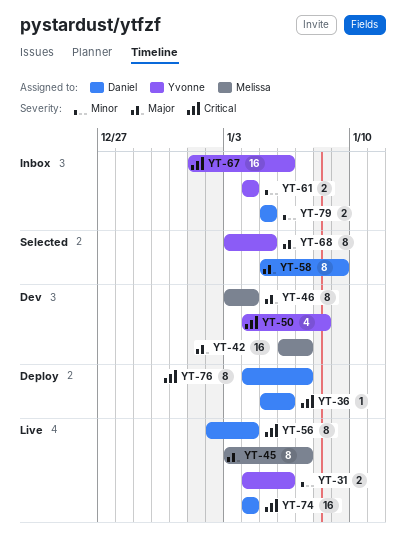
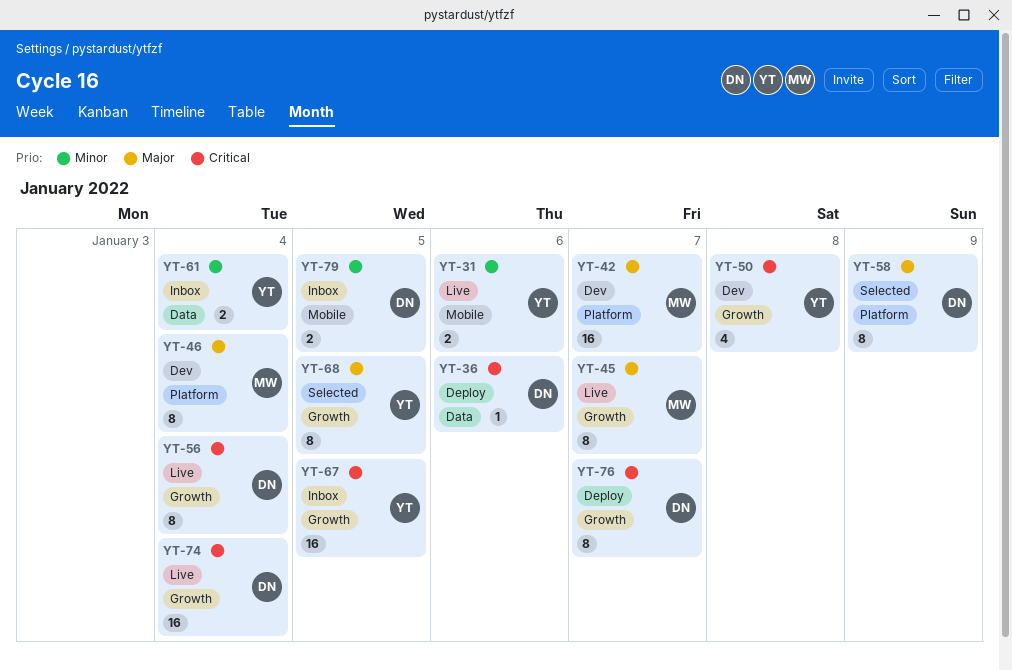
YT-67, due: Jan 6 -> Jan 5

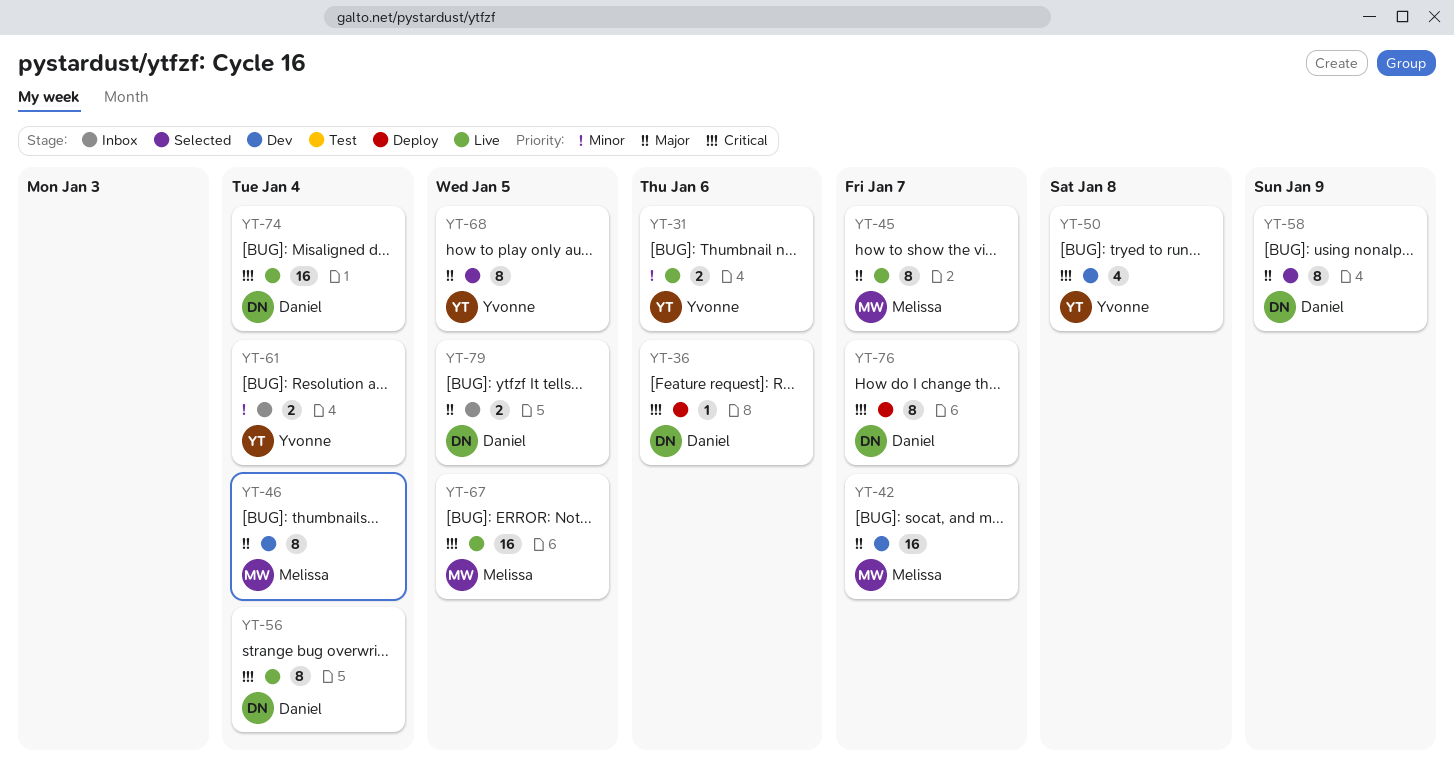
YT-67, status: Inbox -> Live
YT-67, owner: Yvonne -> Melissa
YT-79, priority: Minor -> Major

